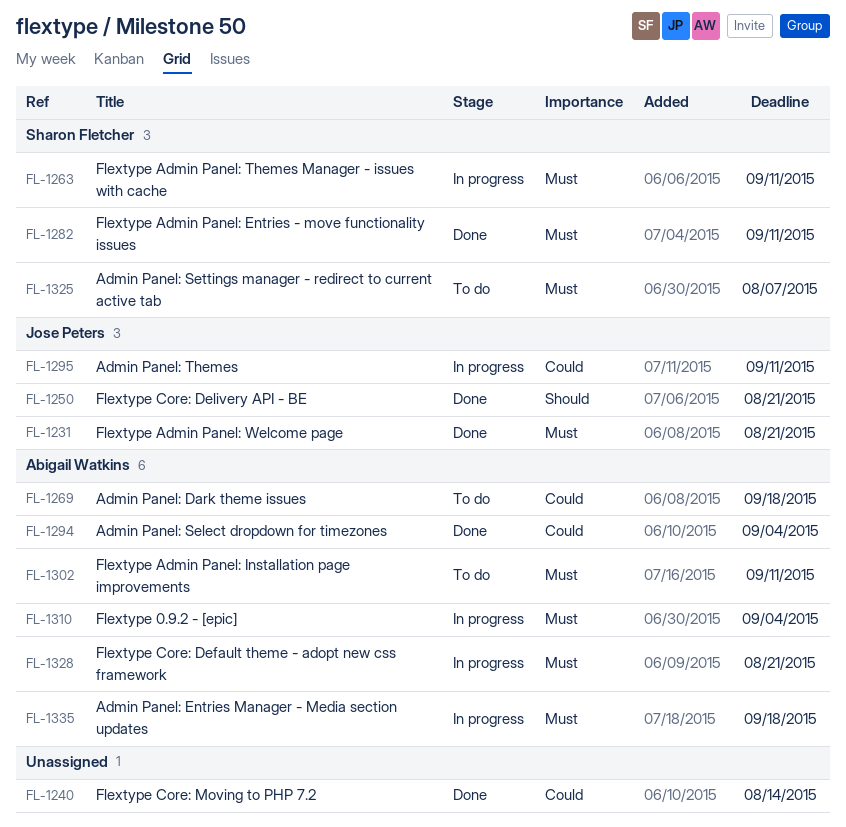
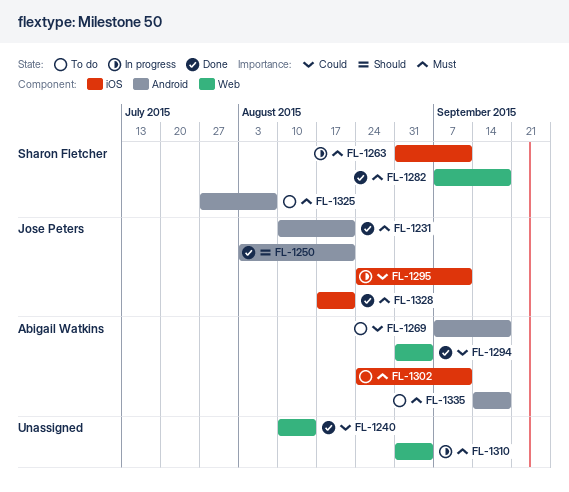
FL-1282, due: Sep 11 -> Sep 18
FL-1310, owner: Abigail Watkins -> none
FL-1328, status: In progress -> Done
FL-1328, owner: Abigail Watkins -> Jose Peters
FL-1335, status: In progress -> To do

